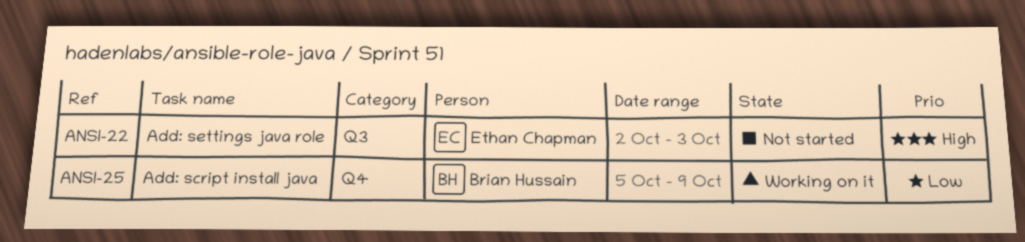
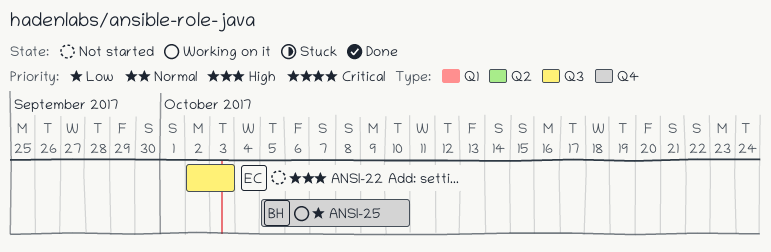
ANSI-25, due: Oct 9 -> Oct 10

